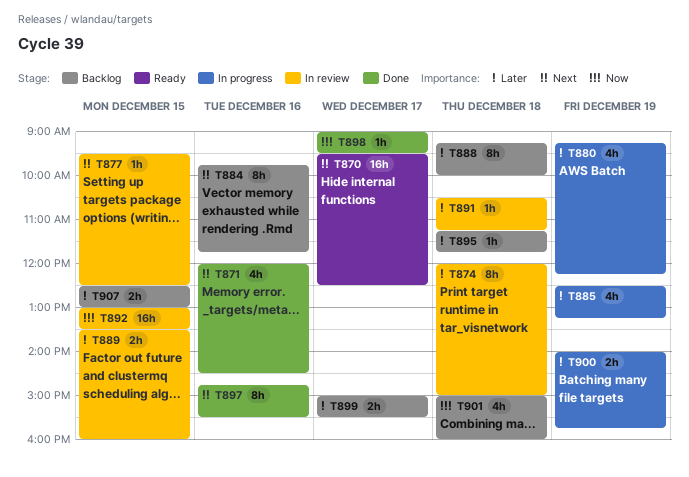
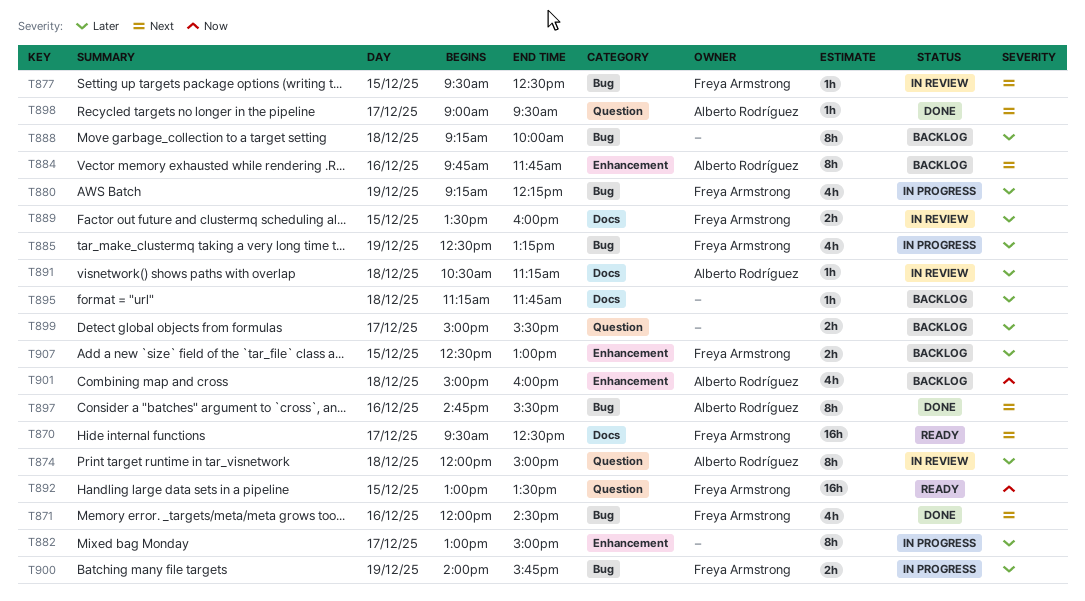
T882: none -> present
T892, status: In review -> Ready
T898, priority: Now -> Next

